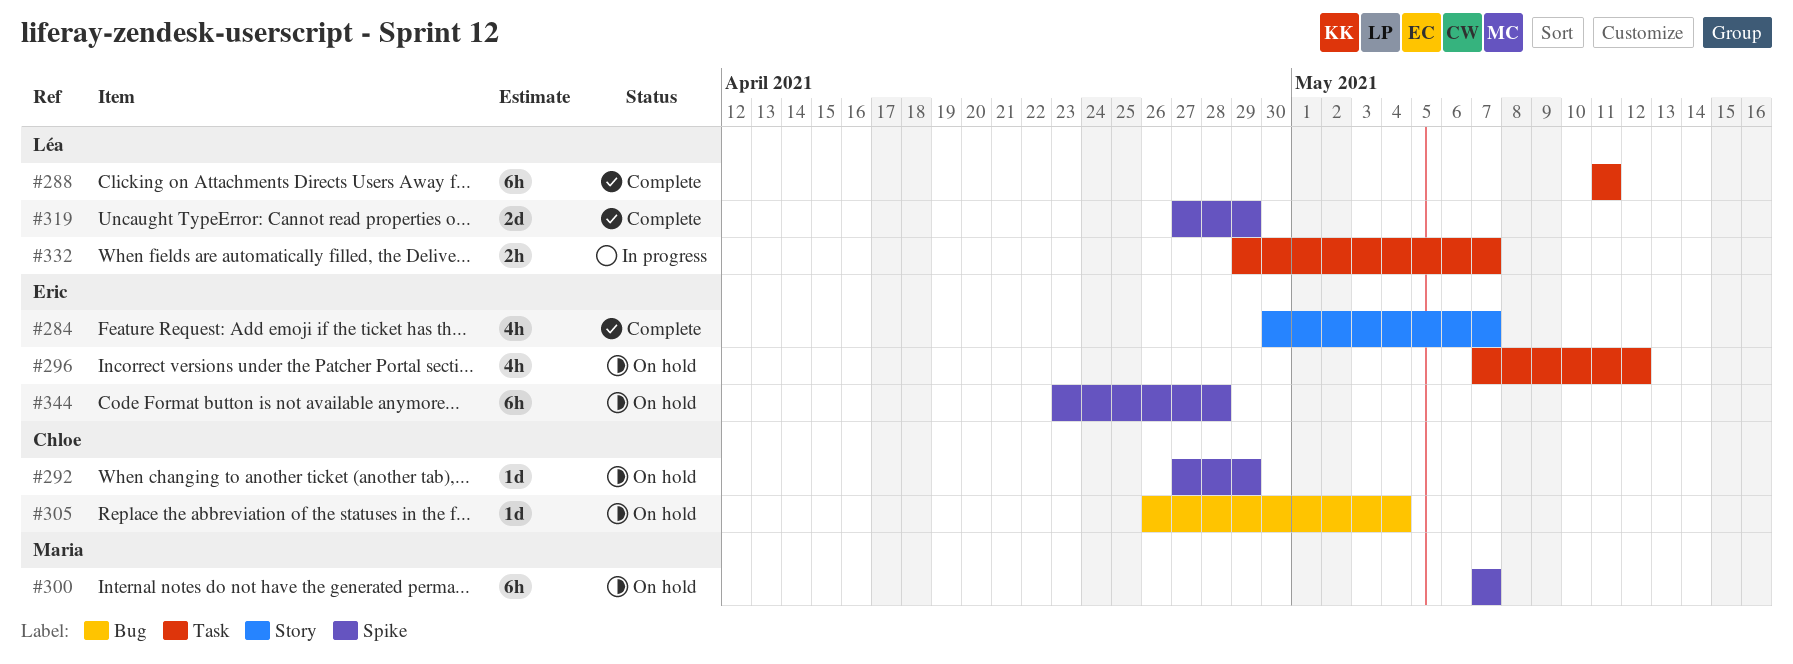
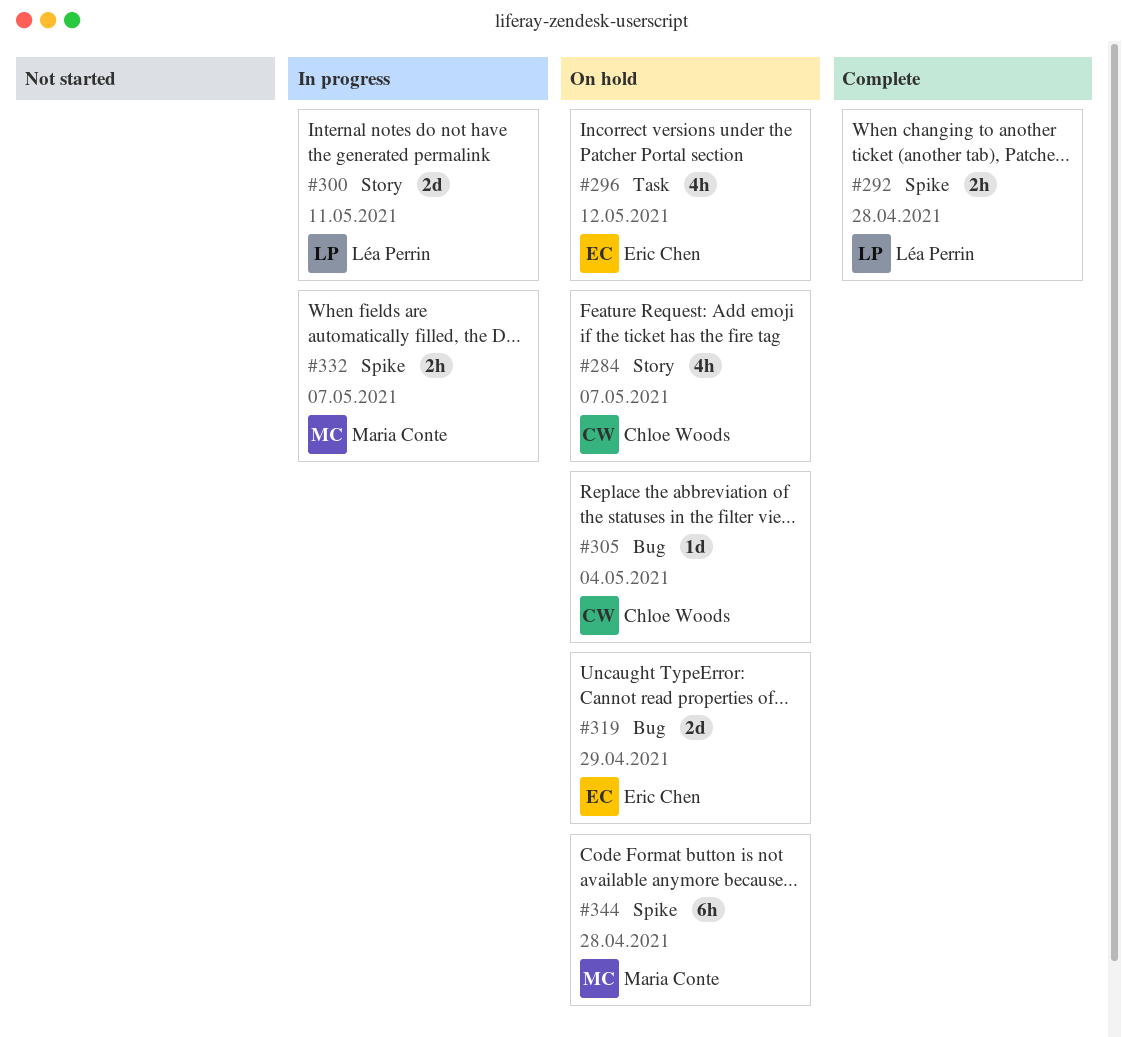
#284, status: Complete -> On hold
#284, owner: Eric Chen -> Chloe Woods
#288: present -> none
#292, status: On hold -> Complete
#292, owner: Chloe Woods -> Léa Perrin
#292, estimate: 1d -> 2h
#292, due: Apr 29 -> Apr 28
#300, status: On hold -> In progress
#300, owner: Maria Conte -> Léa Perrin
#300, label: Spike -> Story
#300, estimate: 6h -> 2d
#300, due: May 7 -> May 11
#319, status: Complete -> On hold
#319, owner: Léa Perrin -> Eric Chen
#319, label: Spike -> Bug
#332, owner: Léa Perrin -> Maria Conte
#332, label: Task -> Spike
#344, owner: Eric Chen -> Maria Conte

